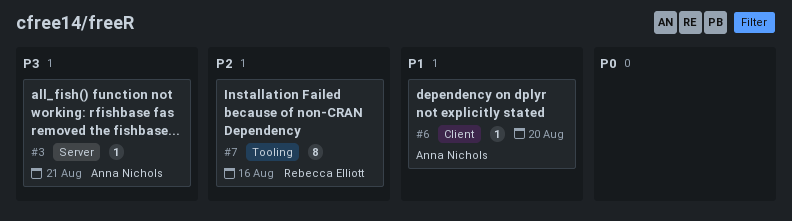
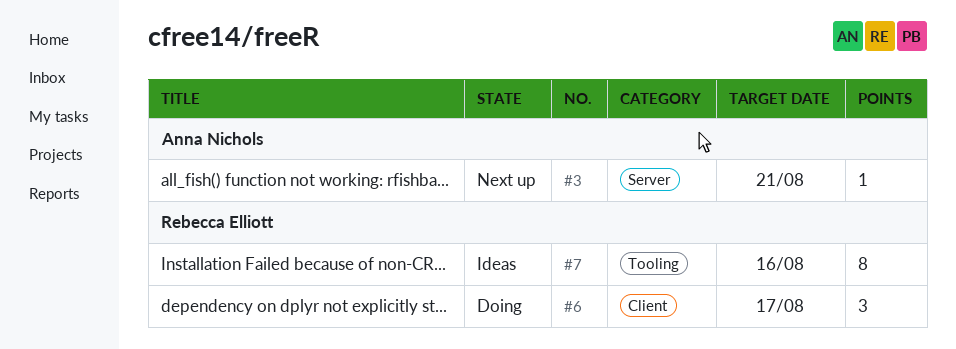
#6, owner: Anna Nichols -> Rebecca Elliott
#6, estimate: 1 -> 3
#6, due: Aug 20 -> Aug 17

